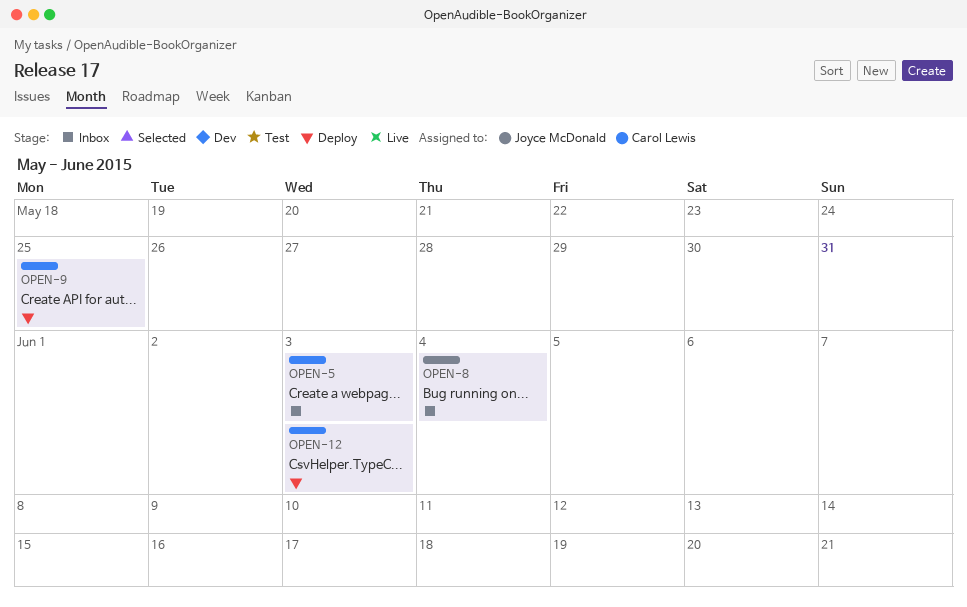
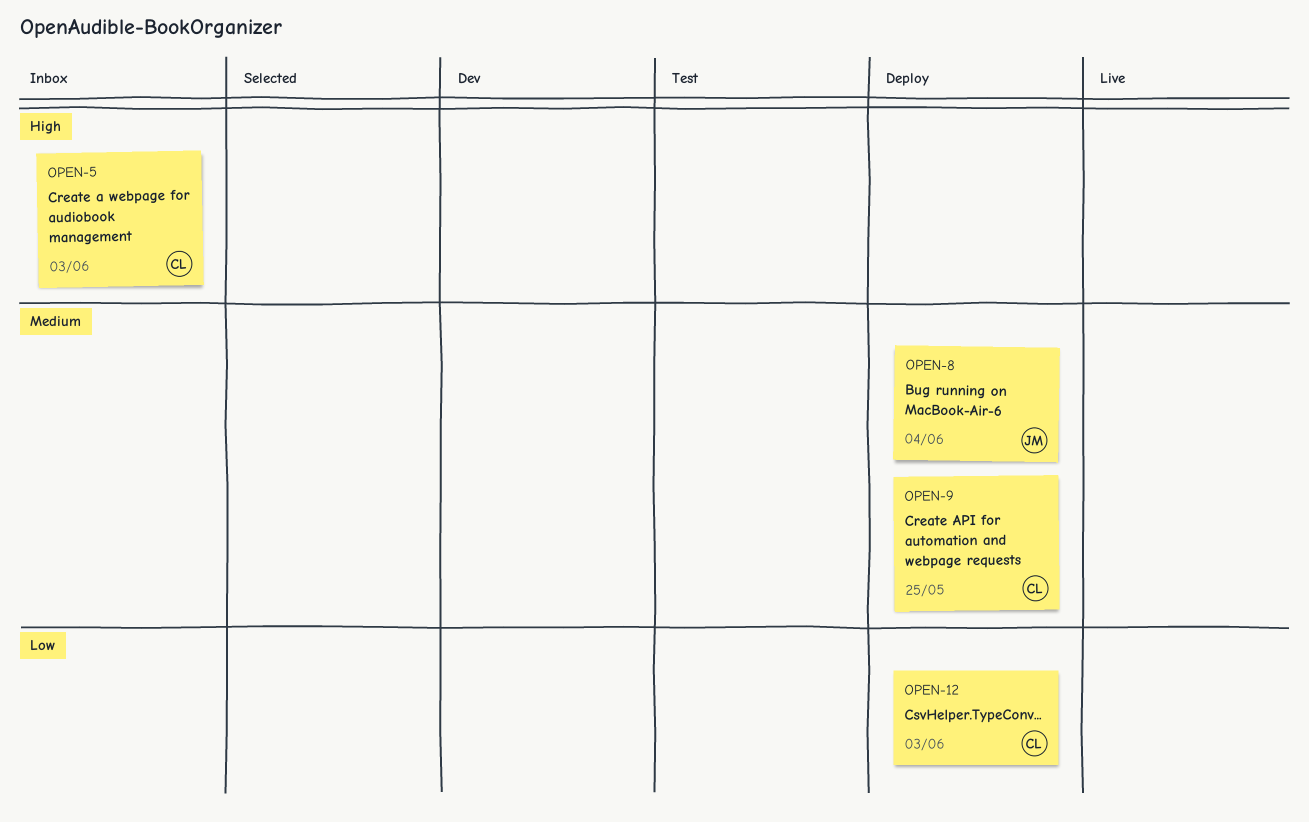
OPEN-8, status: Inbox -> Deploy

